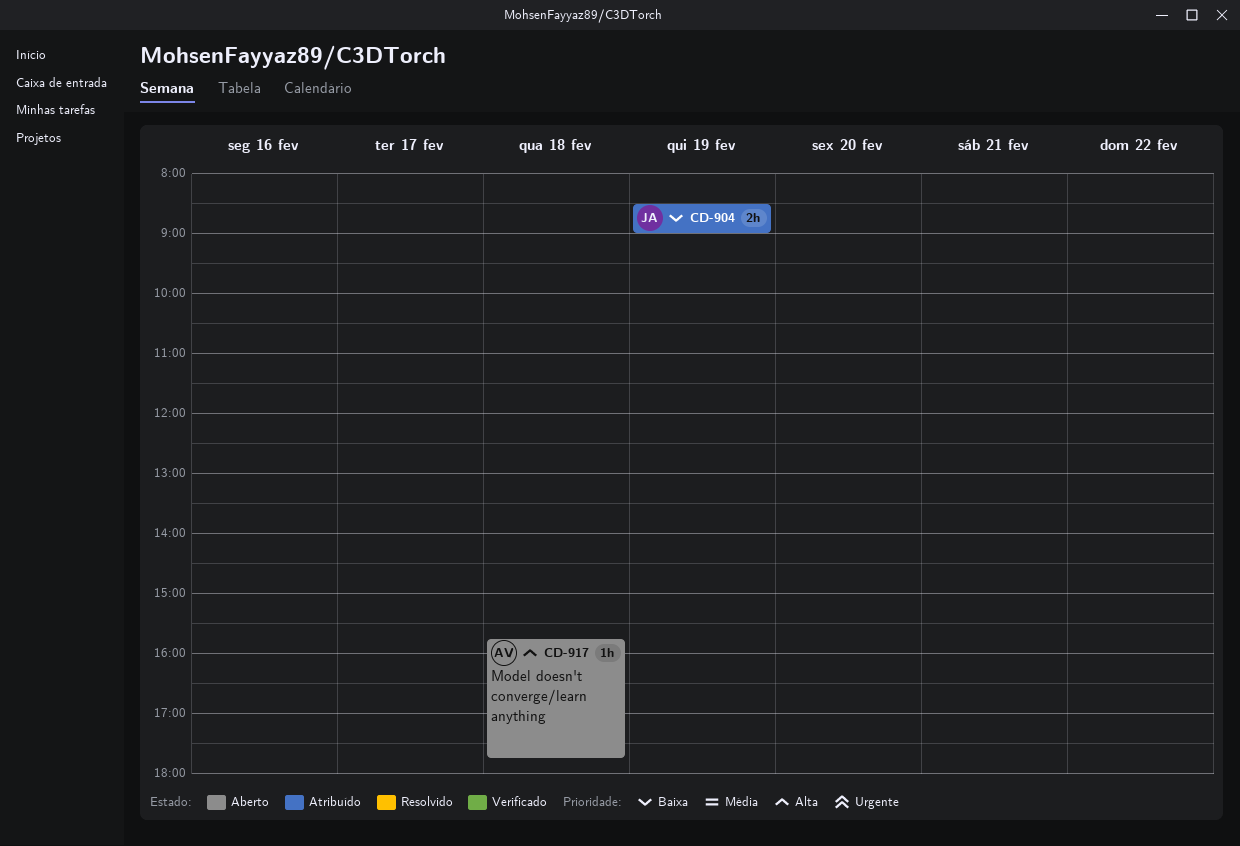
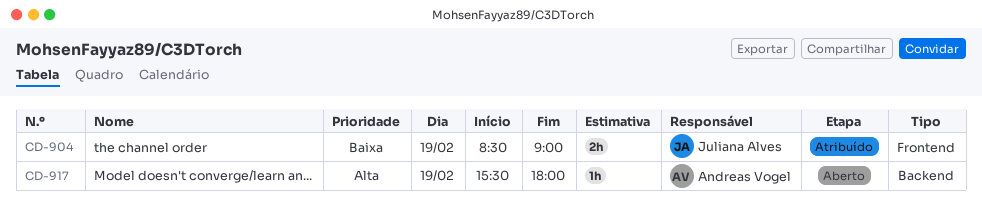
CD-917, day: Feb 18 -> Feb 19
CD-917, begins: 15:45 -> 15:30
CD-917, ends: 17:45 -> 18:00

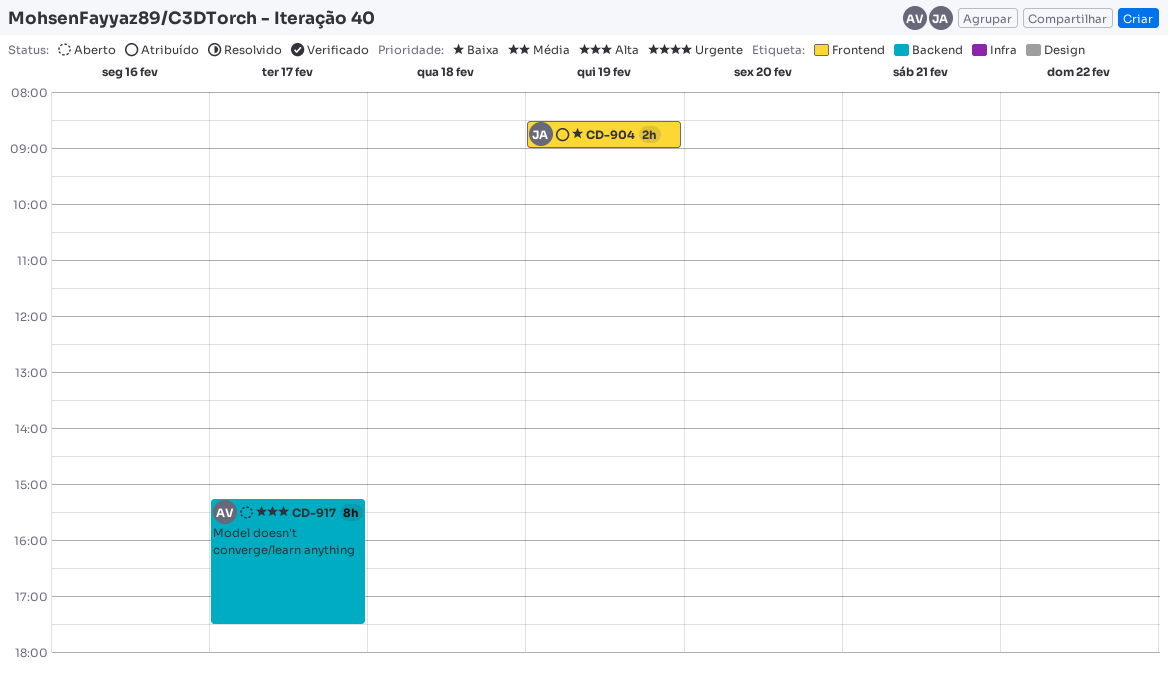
CD-917, estimate: 1h -> 8h
CD-917, day: Feb 19 -> Feb 17
CD-917, begins: 15:30 -> 15:15
CD-917, ends: 18:00 -> 17:30

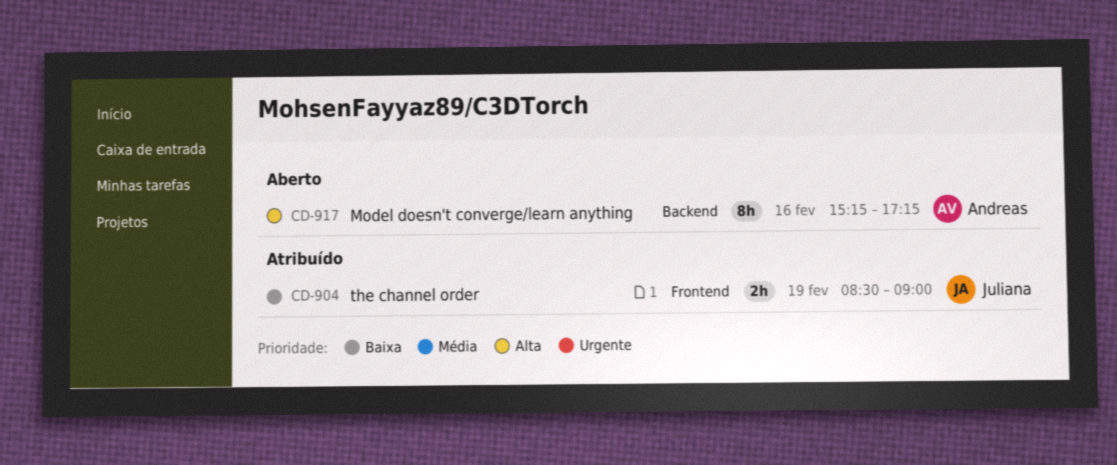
CD-917, day: Feb 17 -> Feb 16
CD-917, ends: 17:30 -> 17:15

